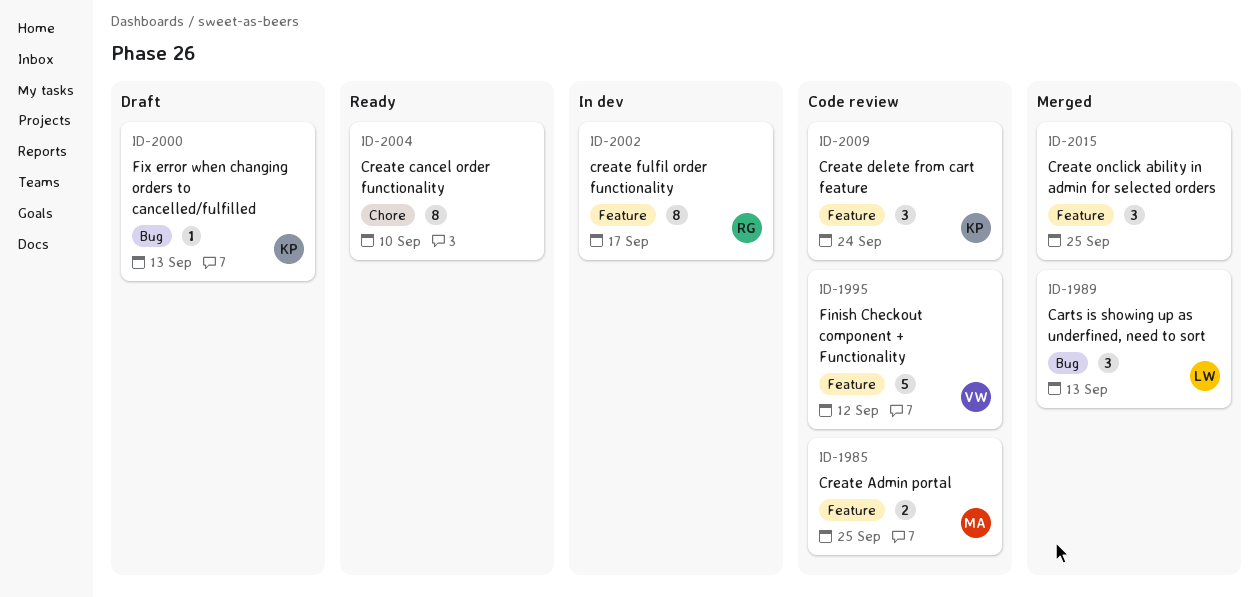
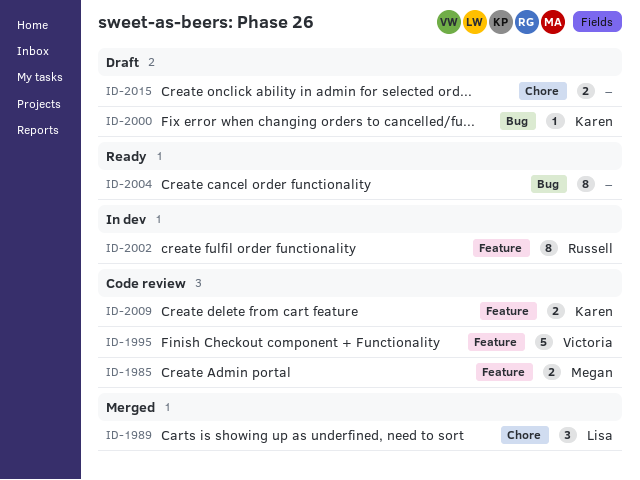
ID-1989, label: Bug -> Chore
ID-2004, label: Chore -> Bug
ID-2009, estimate: 3 -> 2
ID-2015, status: Merged -> Draft
ID-2015, label: Feature -> Chore
ID-2015, estimate: 3 -> 2

